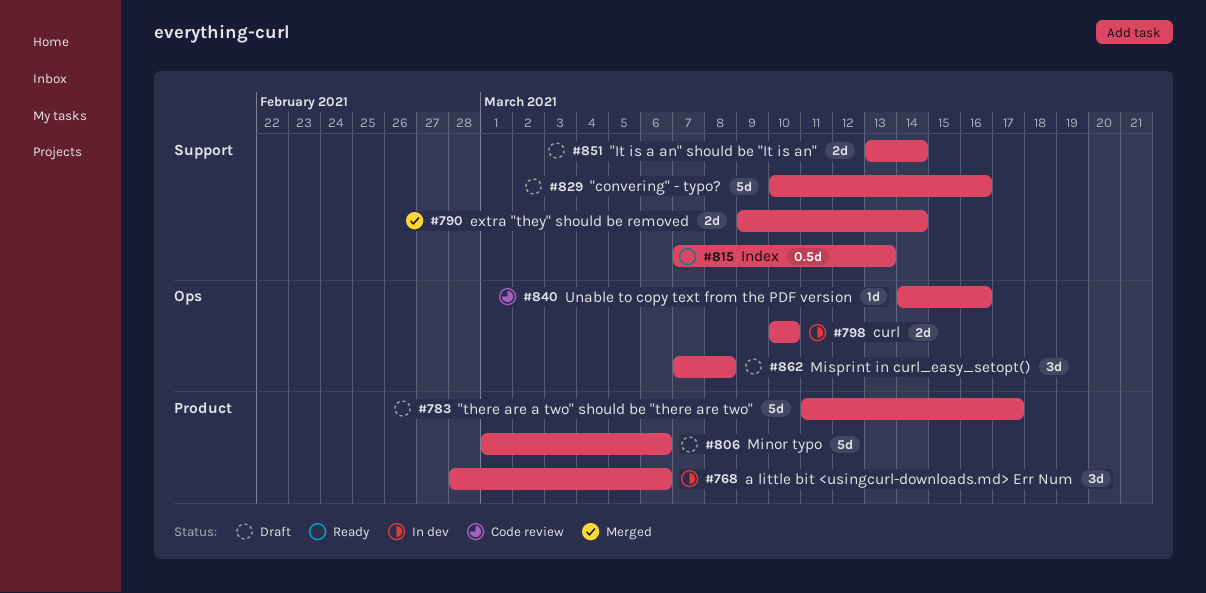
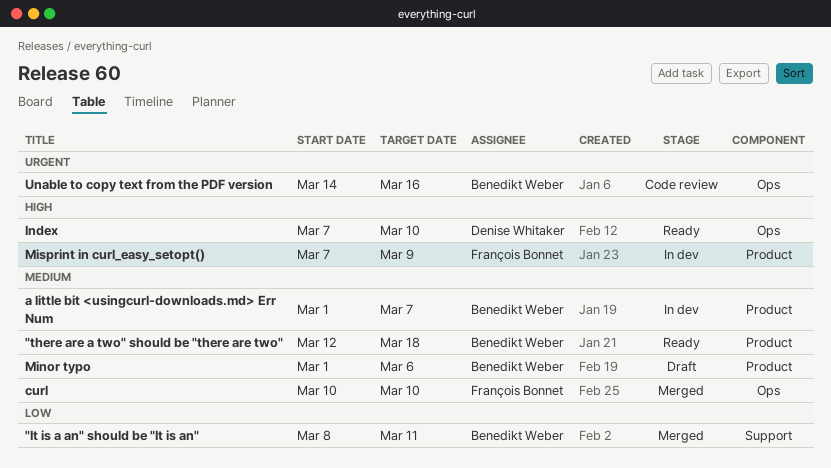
"convering" - typo?: present -> none
"It is a an" should be "It is an", status: Draft -> Merged
"It is a an" should be "It is an", start: Mar 13 -> Mar 8
"It is a an" should be "It is an", due: Mar 14 -> Mar 11
"there are a two" should be "there are two", status: Draft -> Ready
"there are a two" should be "there are two", start: Mar 11 -> Mar 12
"there are a two" should be "there are two", due: Mar 17 -> Mar 18
a little bit <usingcurl-downloads.md> Err Num, start: Feb 28 -> Mar 1
a little bit <usingcurl-downloads.md> Err Num, due: Mar 6 -> Mar 7
curl, status: In dev -> Merged
extra "they" should be removed: present -> none
Index, label: Support -> Ops
Index, due: Mar 13 -> Mar 10
Misprint in curl_easy_setopt(), status: Draft -> In dev
Misprint in curl_easy_setopt(), label: Ops -> Product
Misprint in curl_easy_setopt(), due: Mar 8 -> Mar 9

